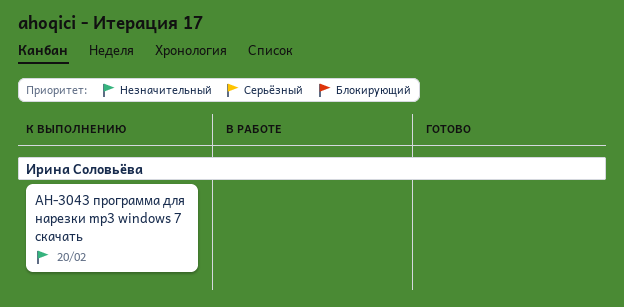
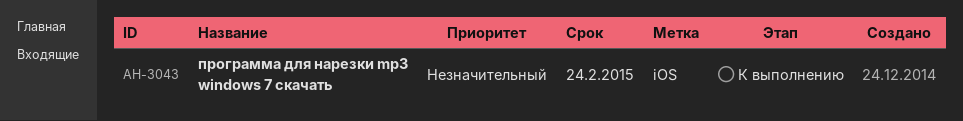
AH-3043, due: Feb 20 -> Feb 24

